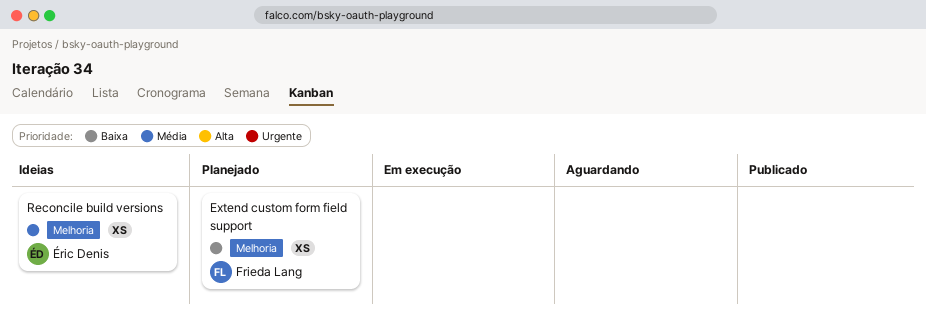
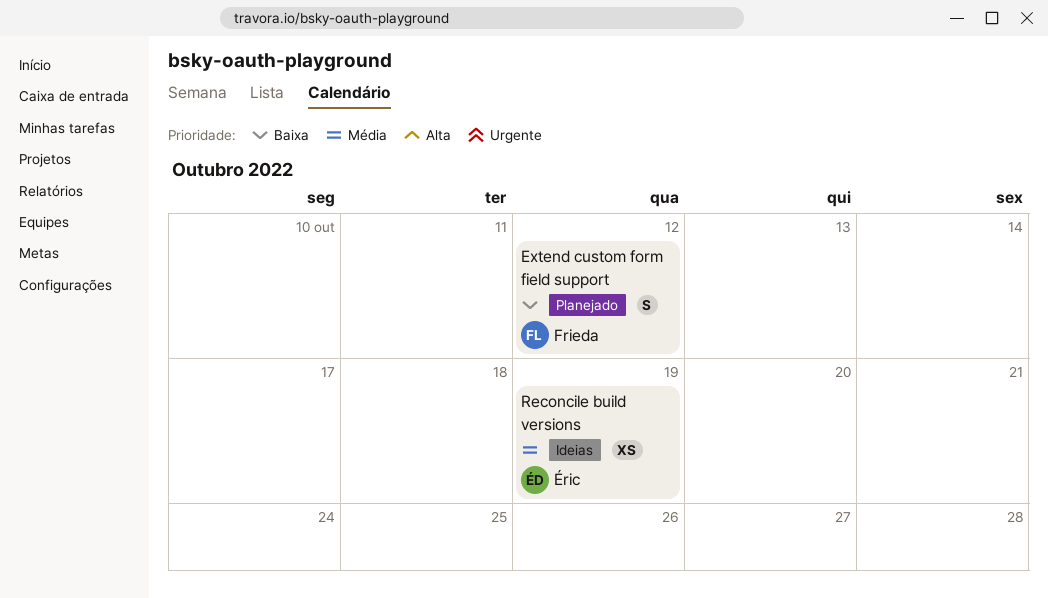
Extend custom form field support, estimate: XS -> S

